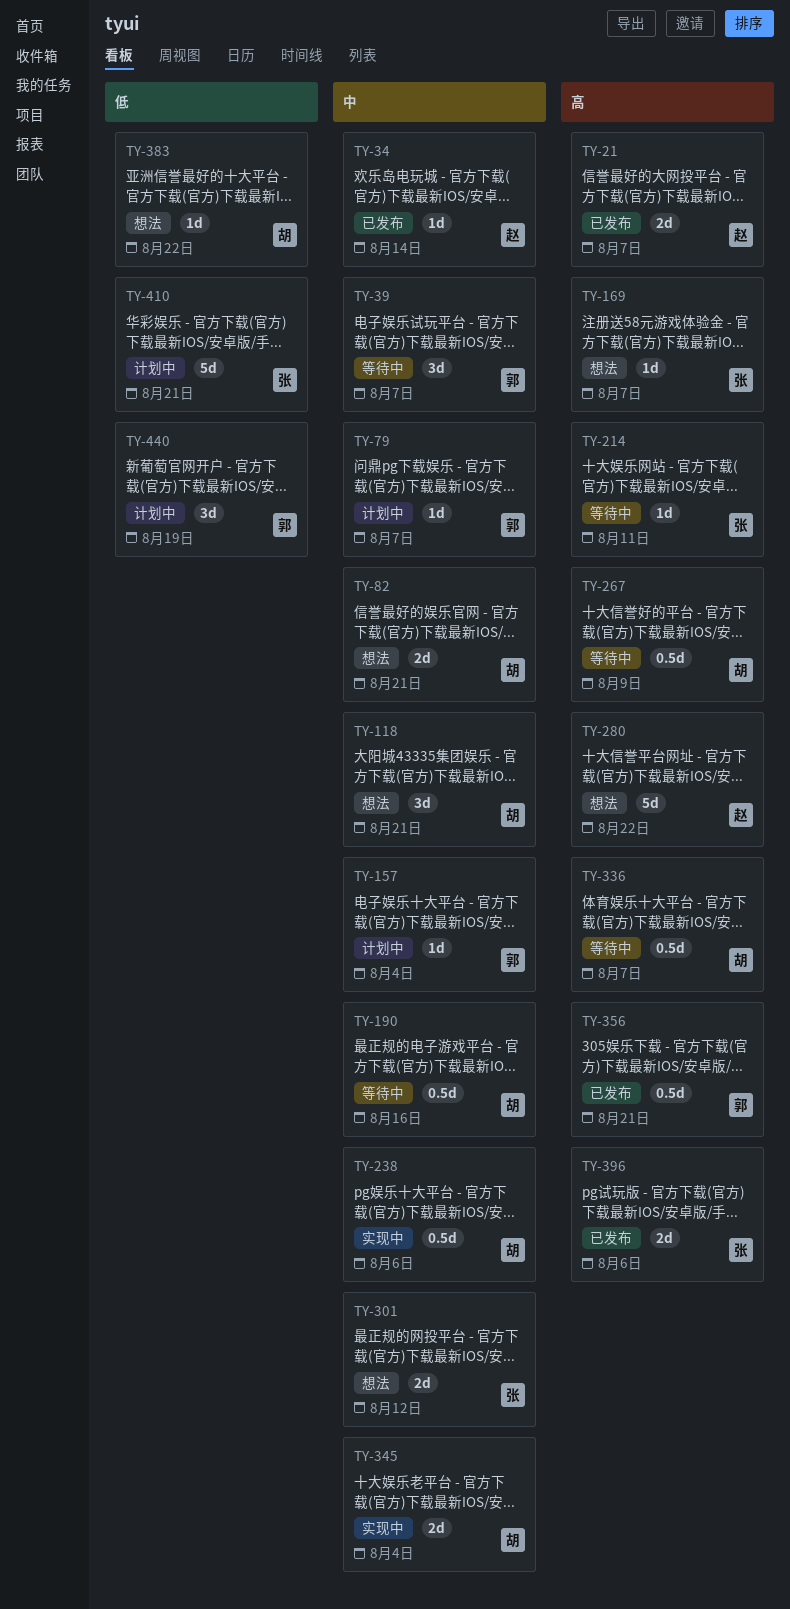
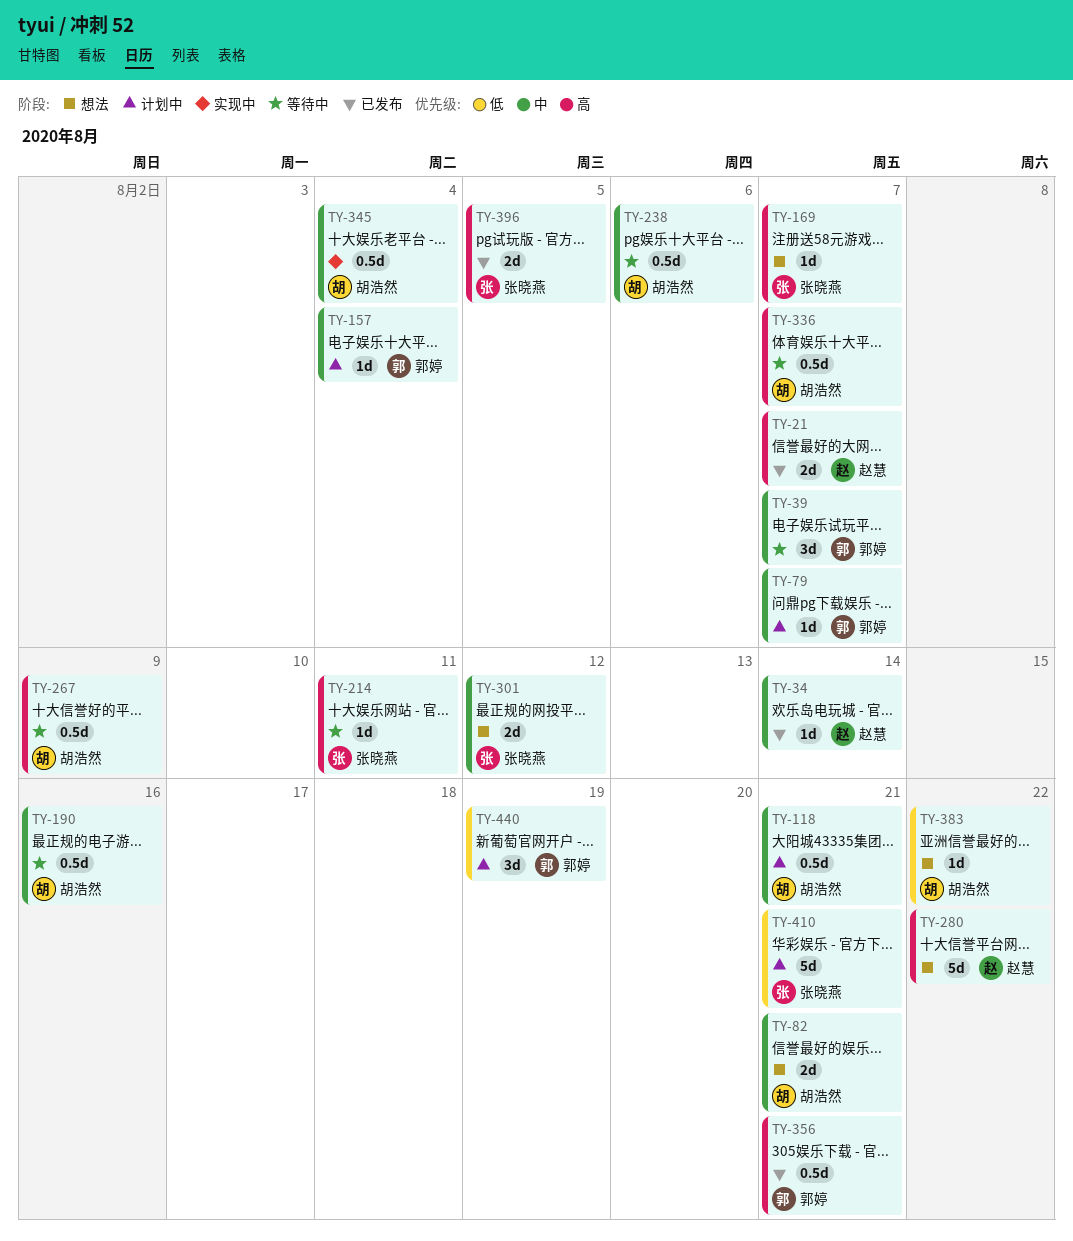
TY-118, status: 想法 -> 计划中
TY-118, estimate: 3d -> 0.5d
TY-238, status: 实现中 -> 等待中
TY-345, estimate: 2d -> 0.5d
TY-396, due: Aug 6 -> Aug 5

